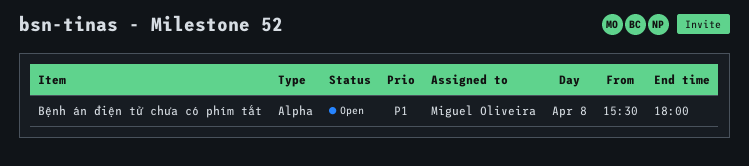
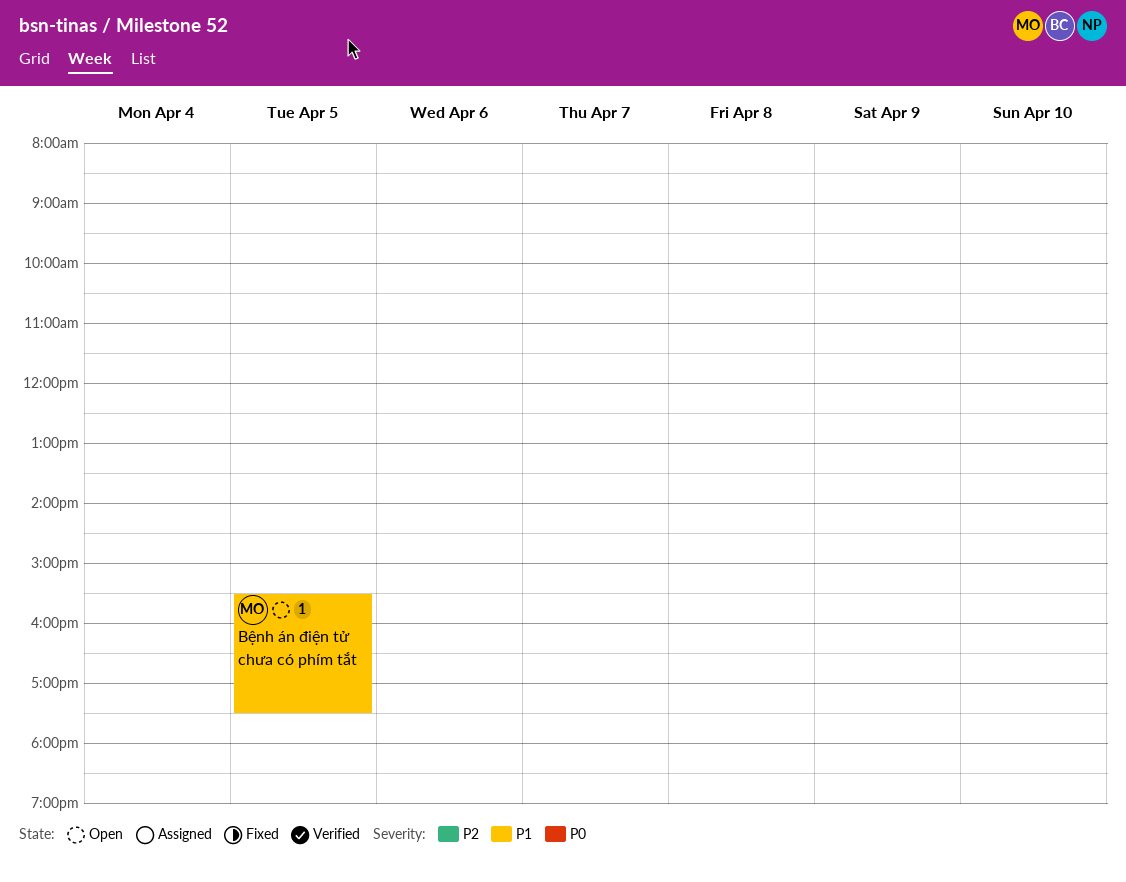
Bệnh án điện tử chưa có phím tắt, day: Apr 8 -> Apr 5
Bệnh án điện tử chưa có phím tắt, ends: 18:00 -> 17:30

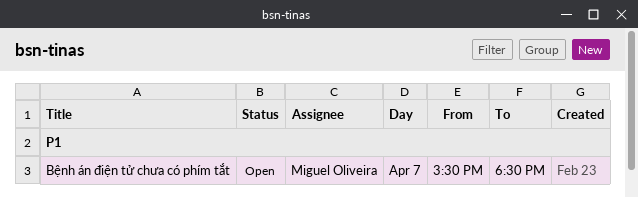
Bệnh án điện tử chưa có phím tắt, day: Apr 5 -> Apr 7
Bệnh án điện tử chưa có phím tắt, ends: 17:30 -> 18:30

